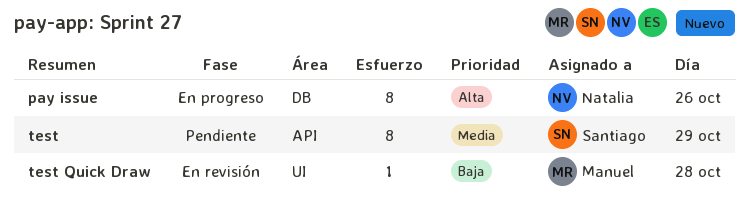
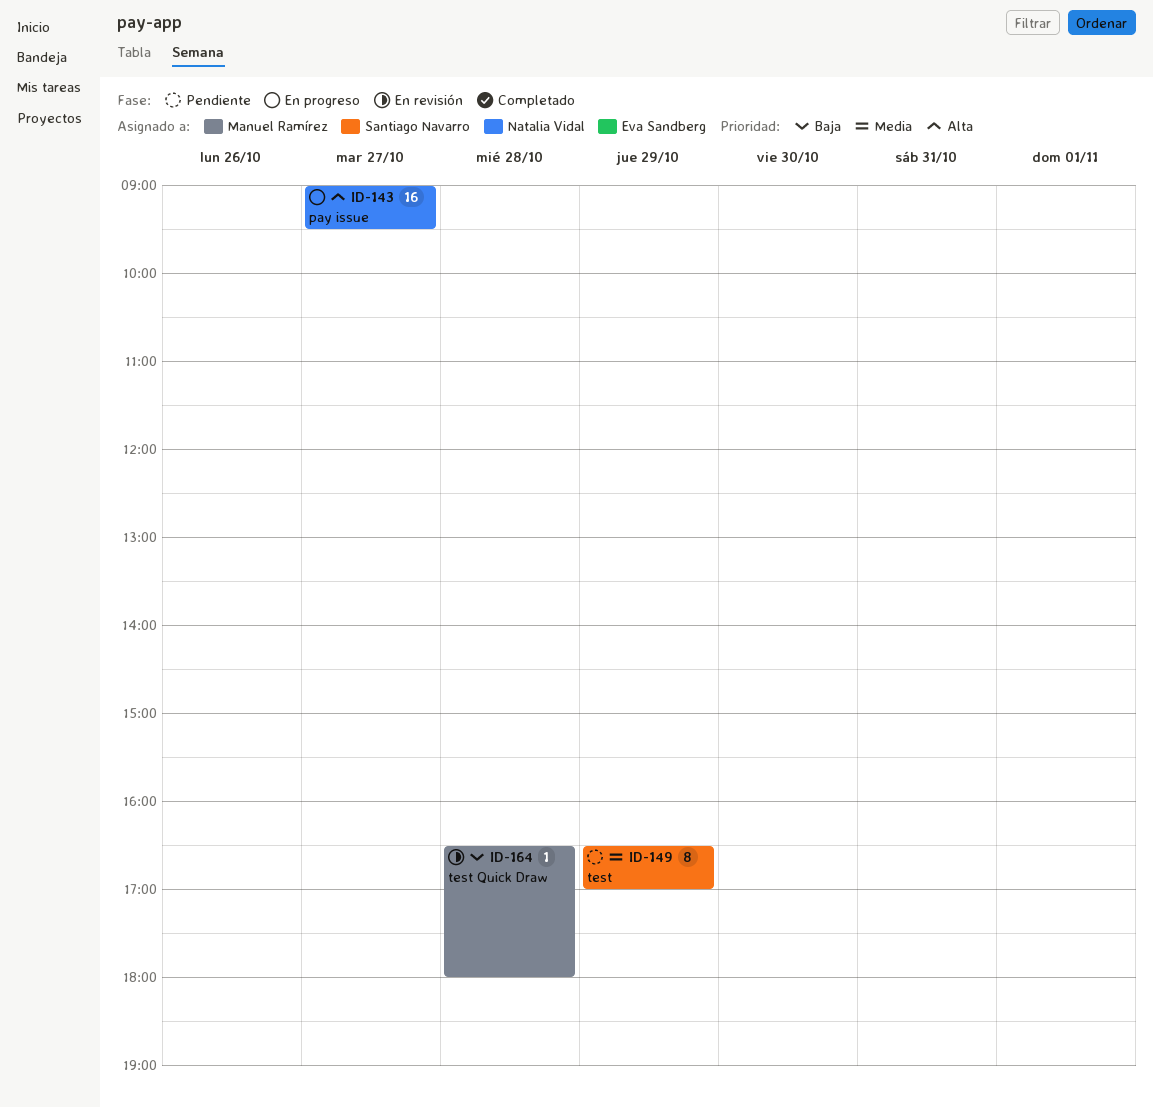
pay issue, estimate: 8 -> 16
pay issue, day: Oct 26 -> Oct 27

